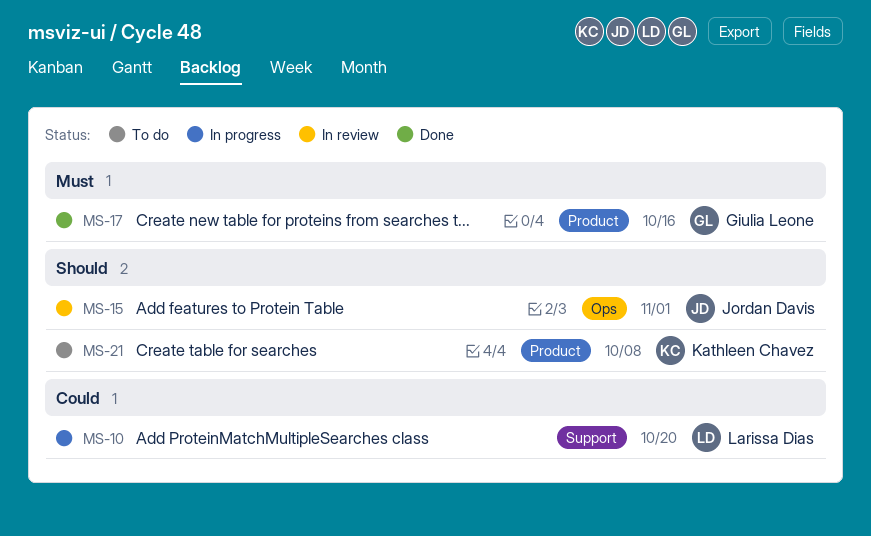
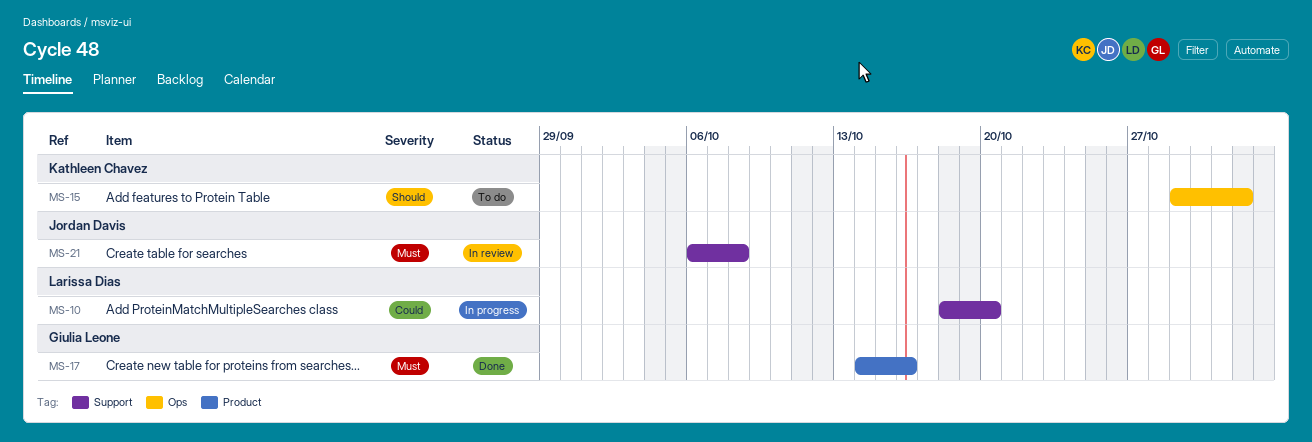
MS-15, status: In review -> To do
MS-15, owner: Jordan Davis -> Kathleen Chavez
MS-21, status: To do -> In review
MS-21, owner: Kathleen Chavez -> Jordan Davis
MS-21, priority: Should -> Must
MS-21, label: Product -> Support

